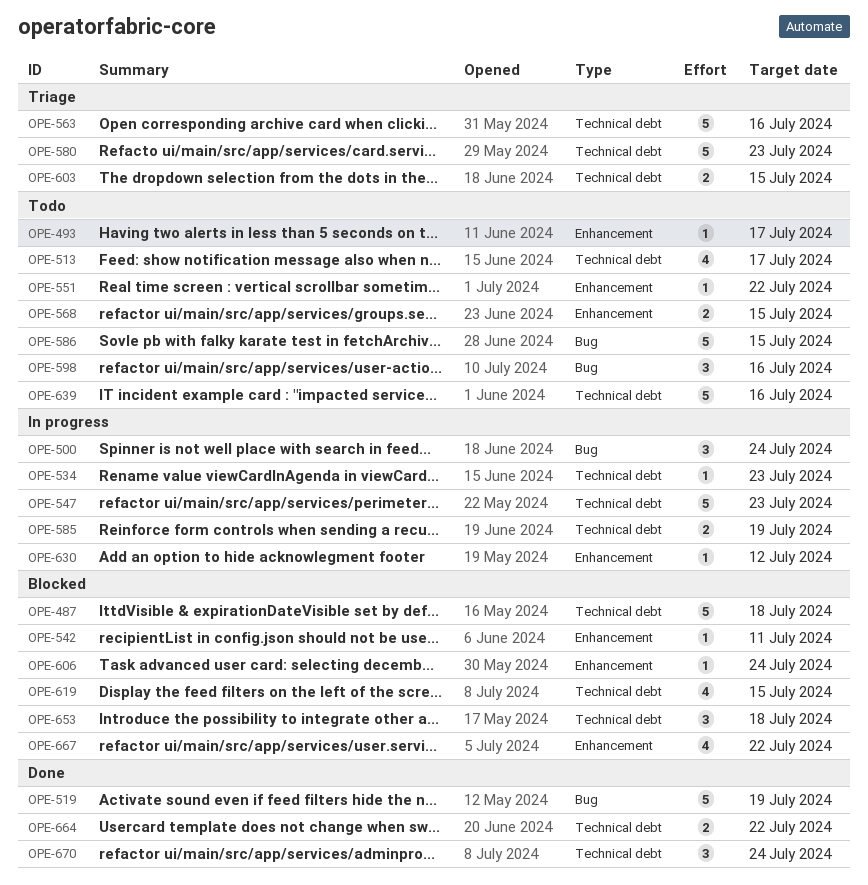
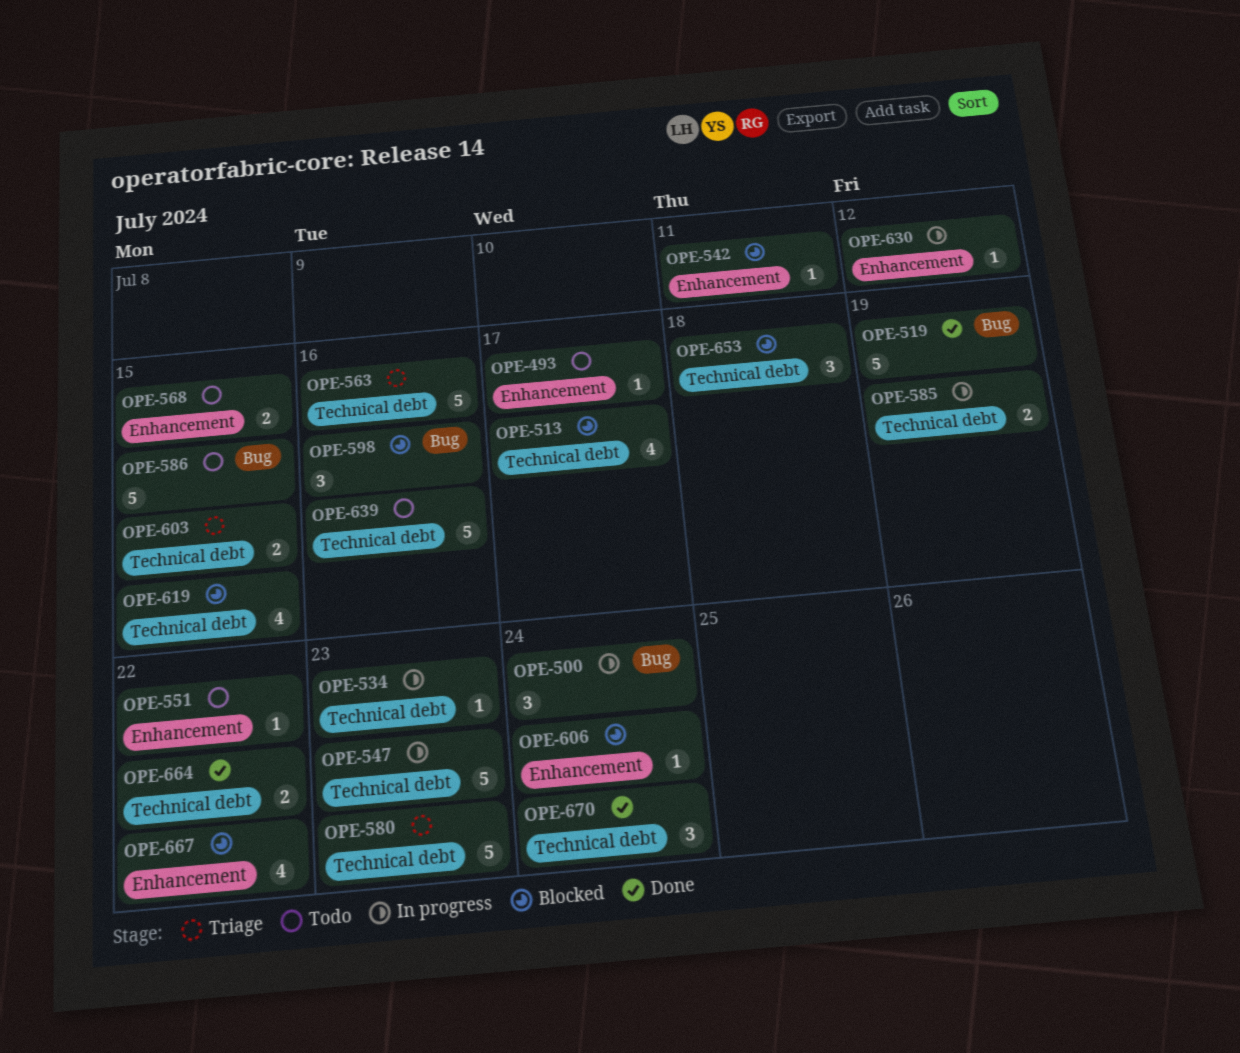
OPE-487: present -> none
OPE-513, status: Todo -> Blocked
OPE-598, status: Todo -> Blocked

